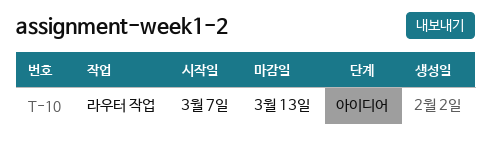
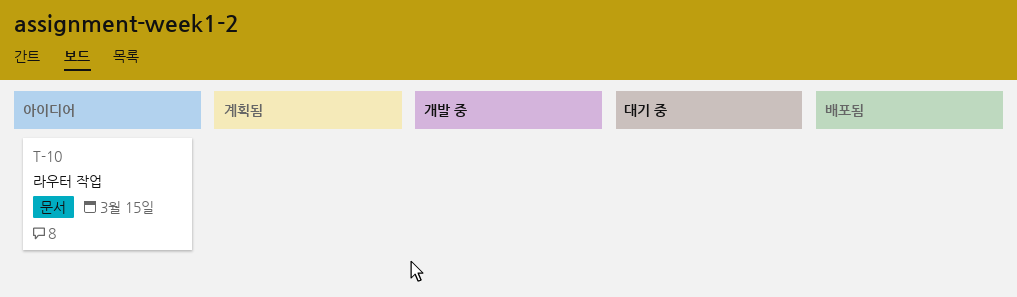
T-10, due: Mar 13 -> Mar 15

